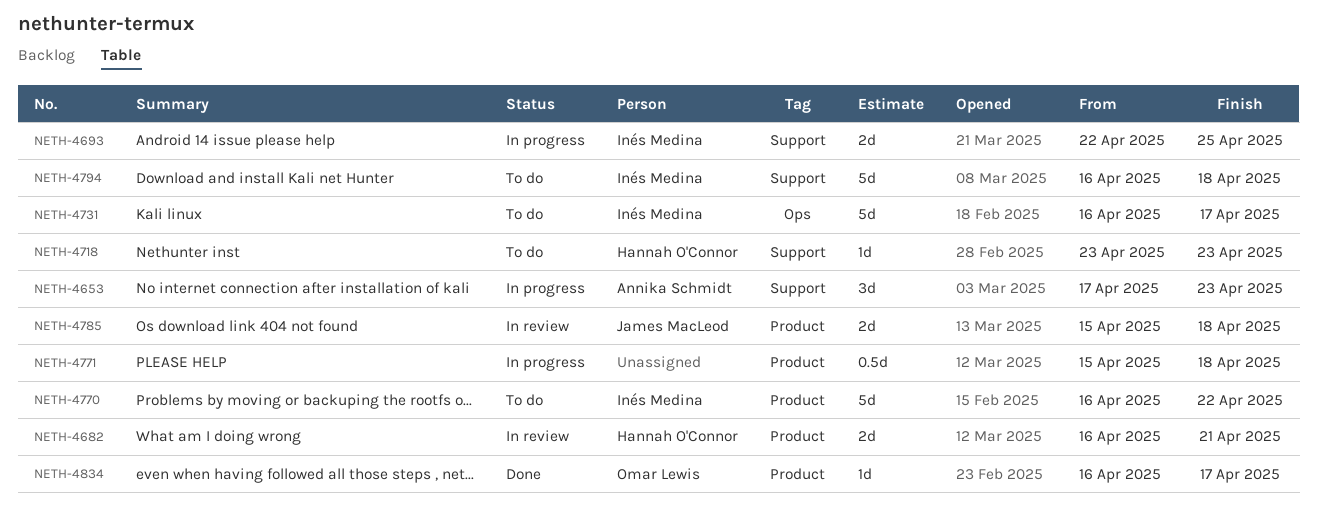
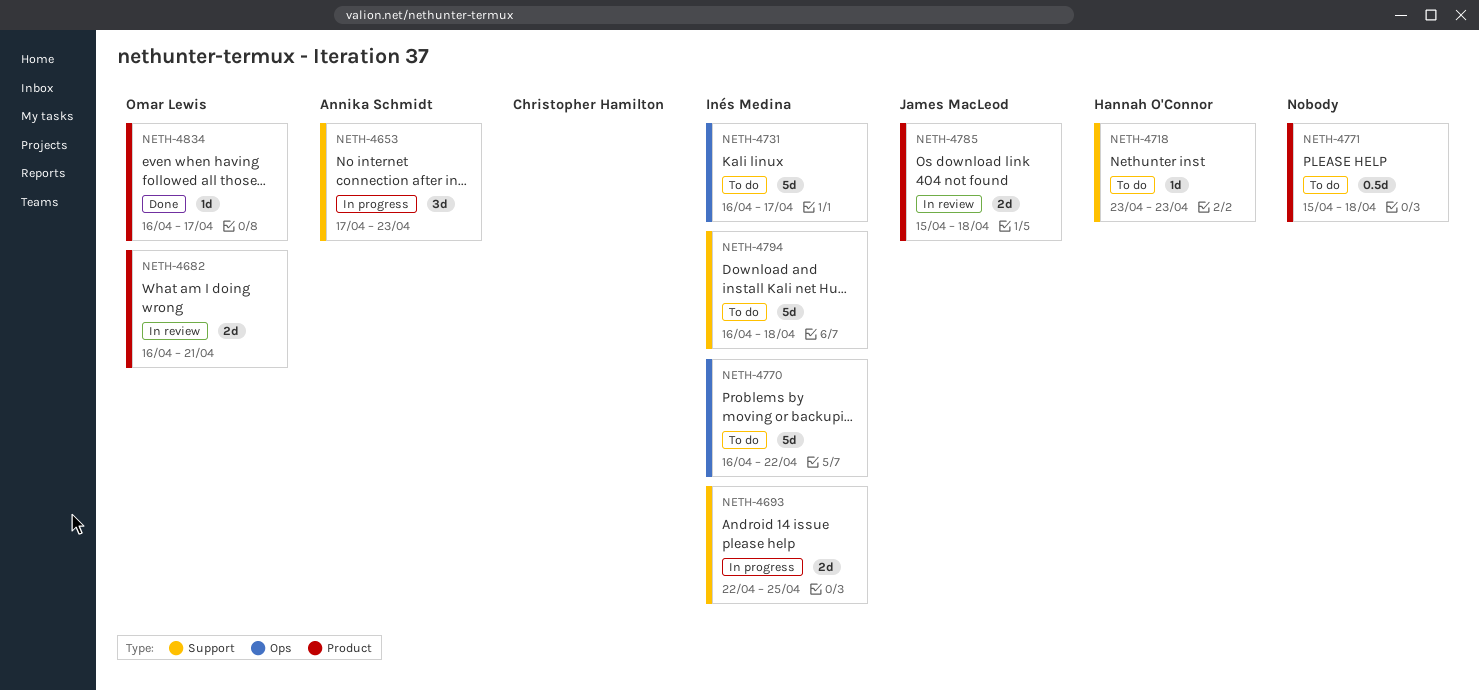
NETH-4682, owner: Hannah O'Connor -> Omar Lewis
NETH-4770, label: Product -> Ops
NETH-4771, status: In progress -> To do

